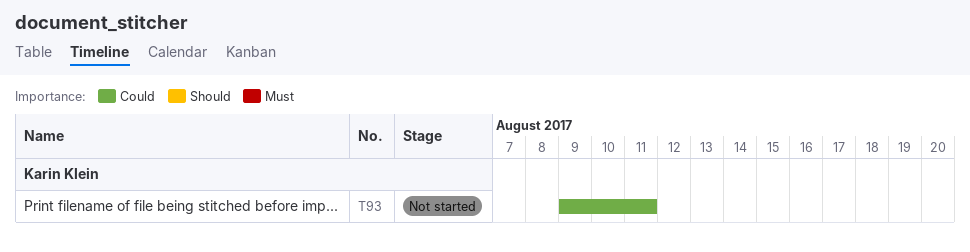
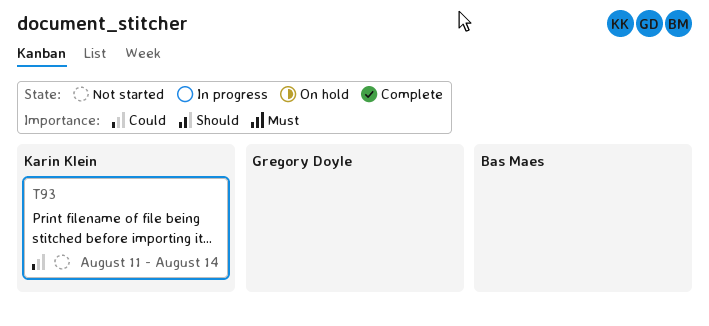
T93, start: Aug 9 -> Aug 11
T93, due: Aug 11 -> Aug 14

